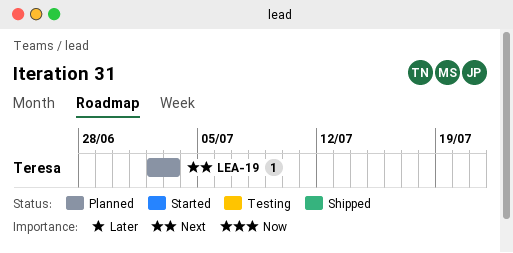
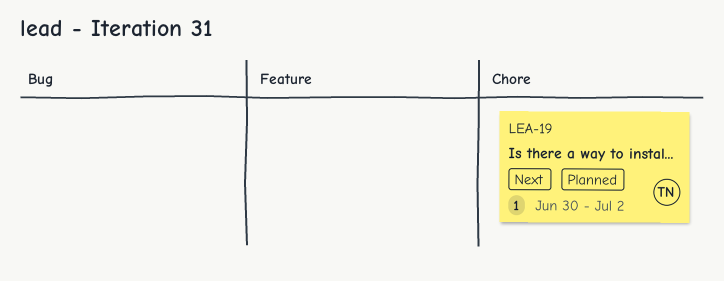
LEA-19, start: Jul 2 -> Jun 30
LEA-19, due: Jul 3 -> Jul 2

